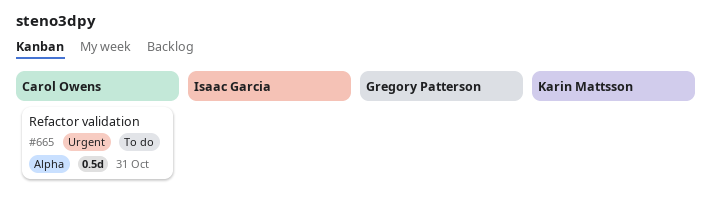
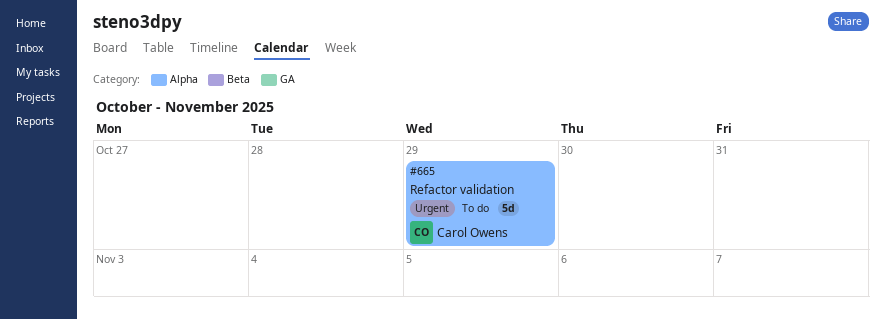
#665, estimate: 0.5d -> 5d
#665, due: Oct 31 -> Oct 29

